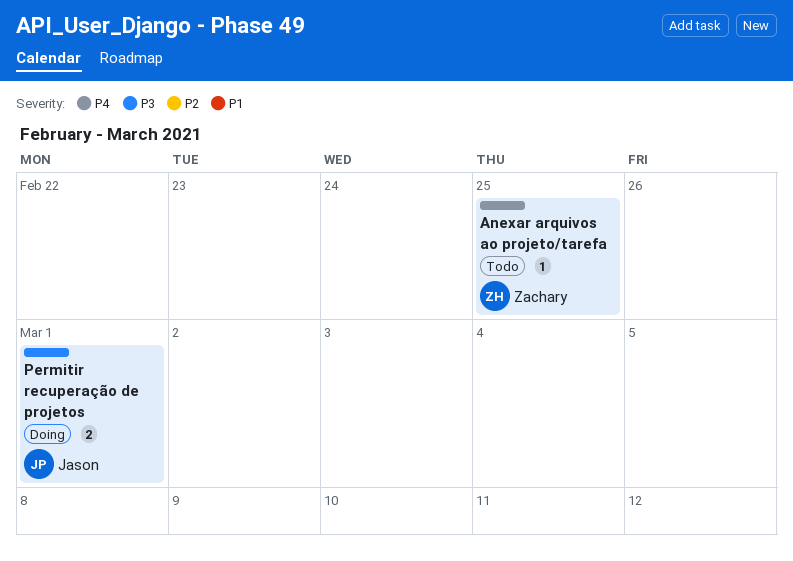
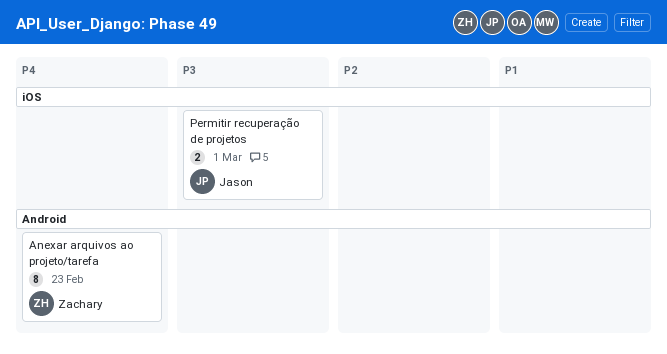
Anexar arquivos ao projeto/tarefa, estimate: 1 -> 8
Anexar arquivos ao projeto/tarefa, due: Feb 25 -> Feb 23

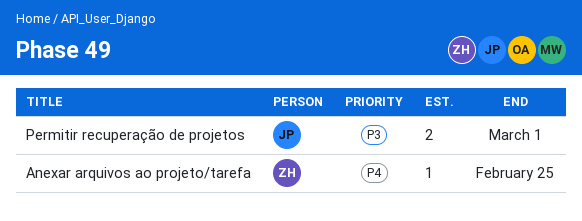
Anexar arquivos ao projeto/tarefa, estimate: 8 -> 1
Anexar arquivos ao projeto/tarefa, due: Feb 23 -> Feb 25

